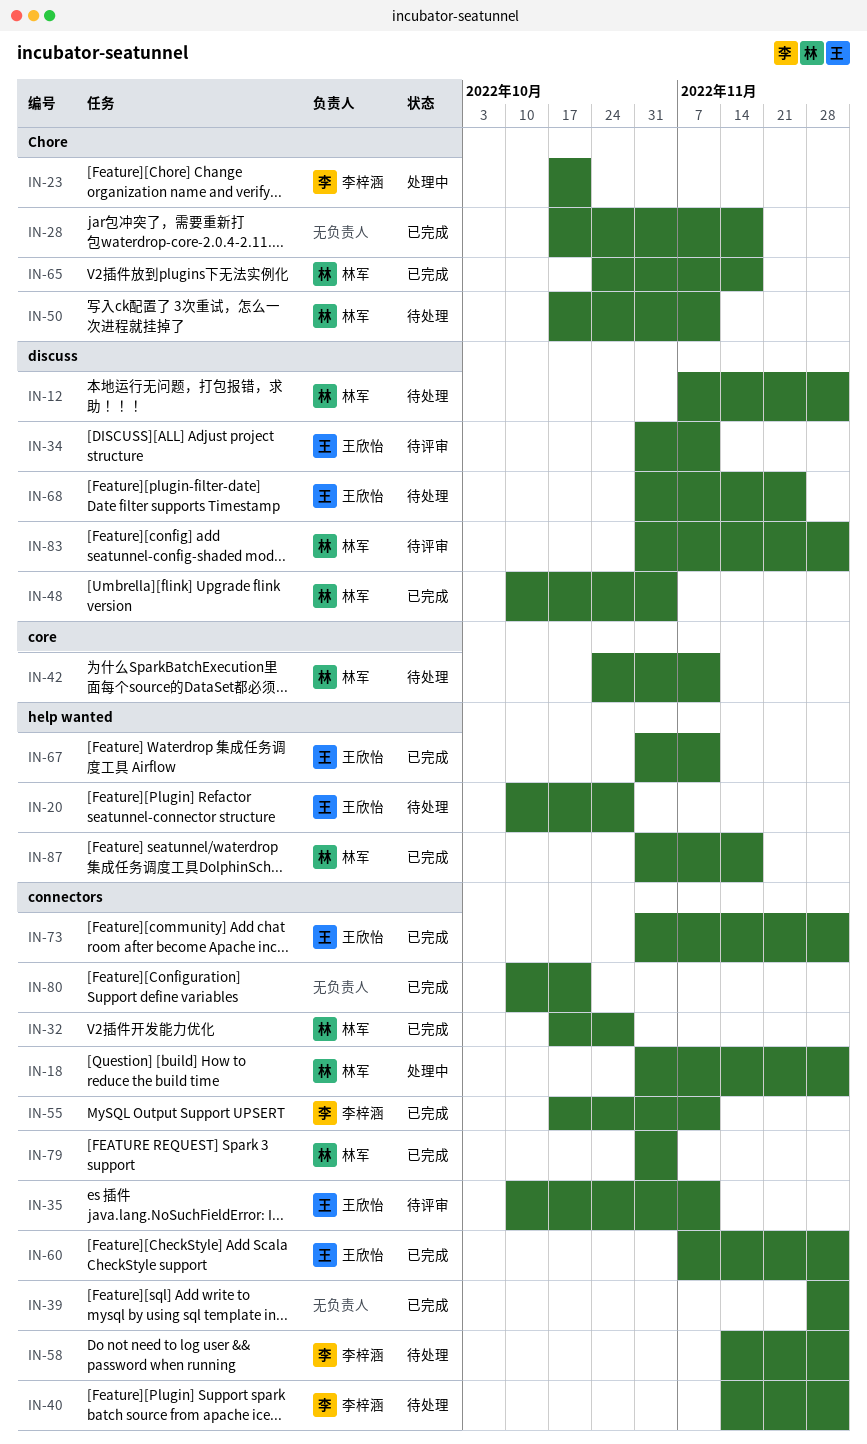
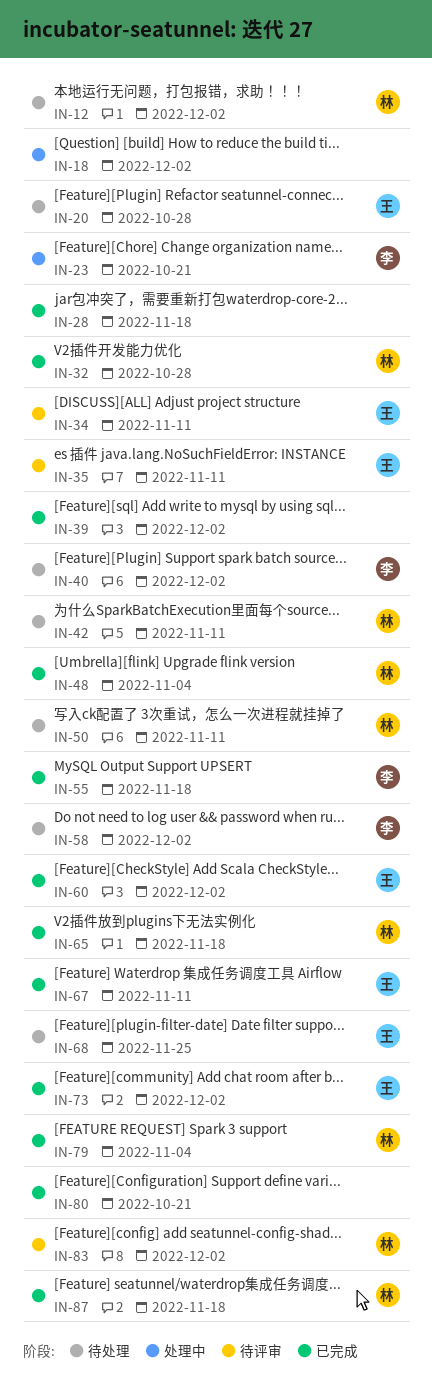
IN-18, owner: 林军 -> none
IN-55, due: Nov 11 -> Nov 18

